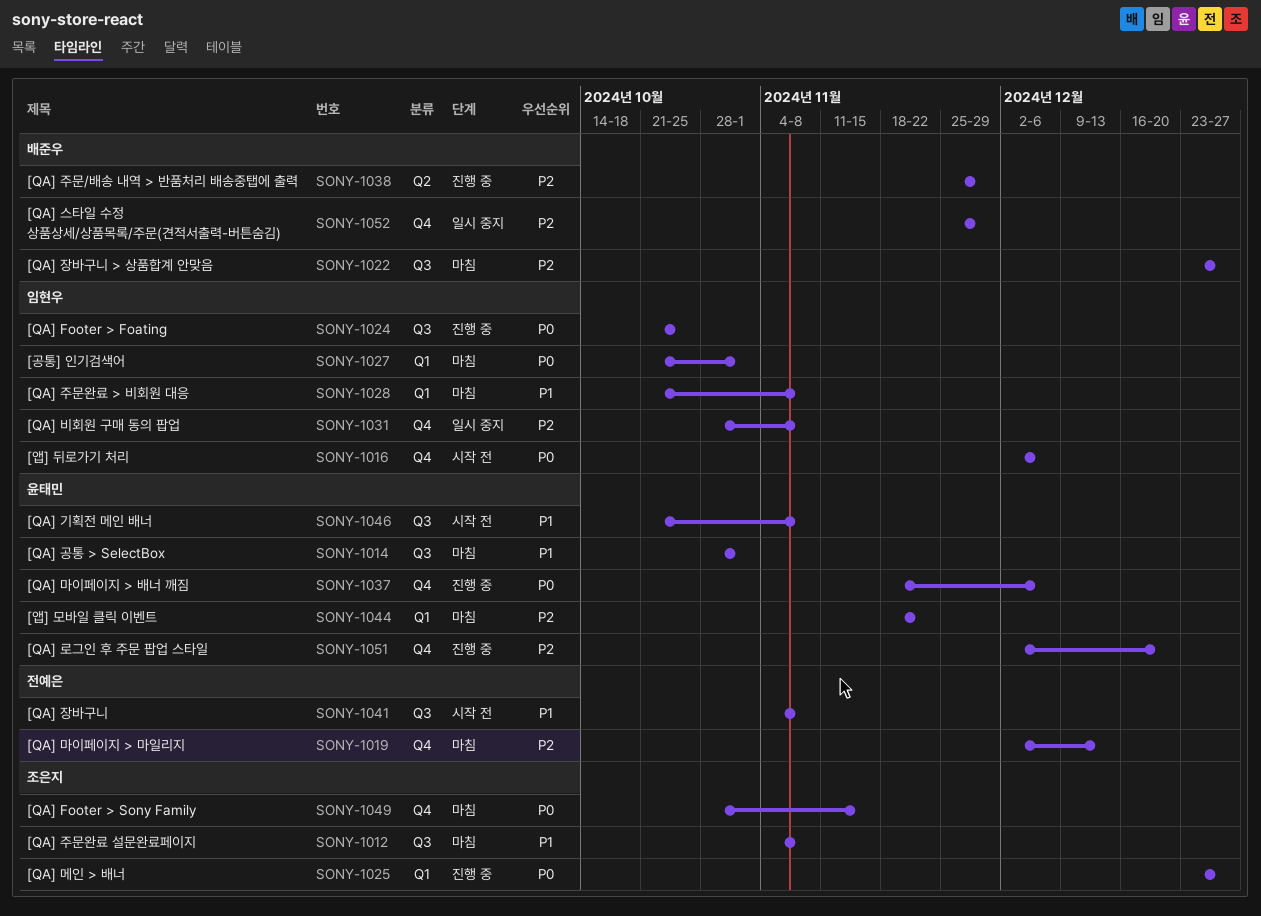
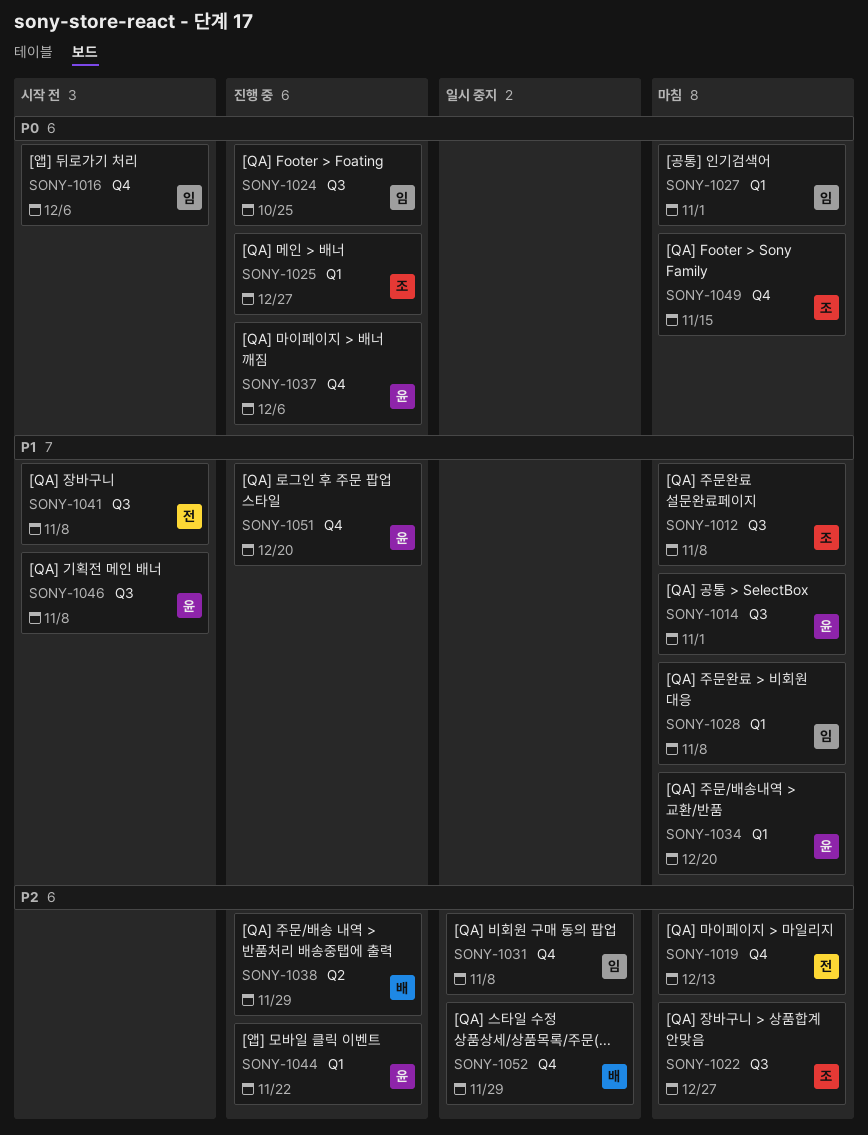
SONY-1022, owner: 배준우 -> 조은지
SONY-1034: none -> present
SONY-1044, status: 마침 -> 진행 중
SONY-1051, priority: P2 -> P1

